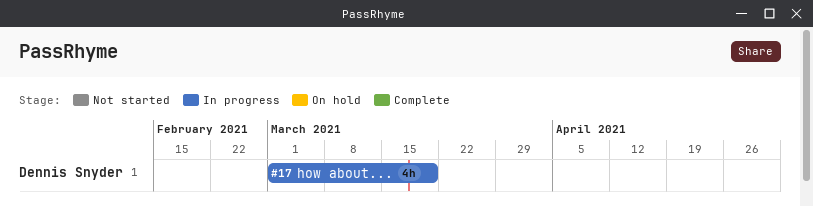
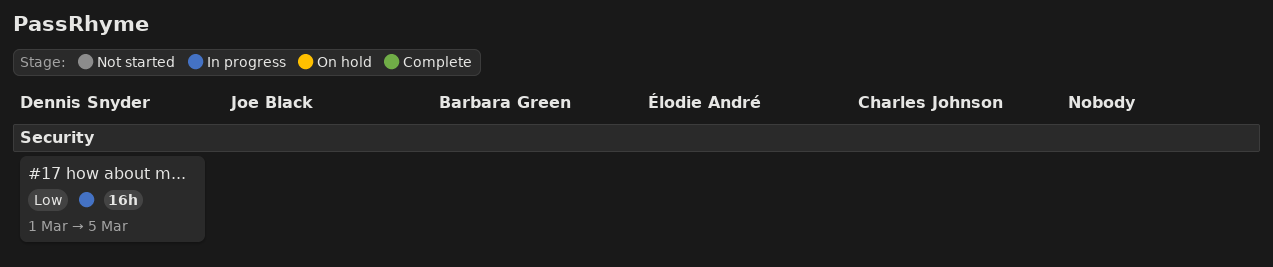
#17, estimate: 4h -> 16h
#17, due: Mar 19 -> Mar 5

